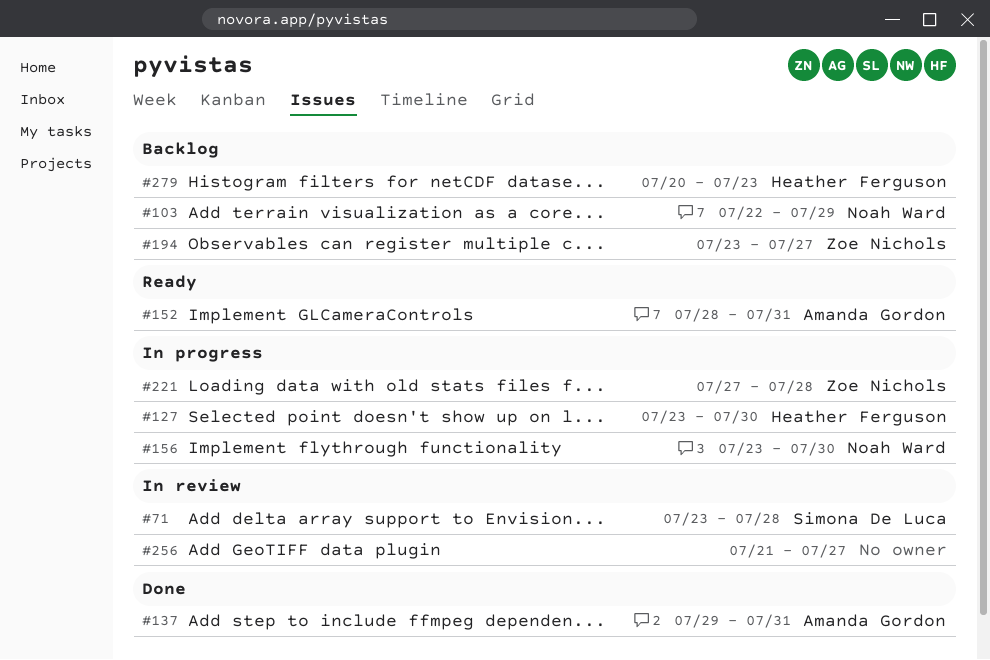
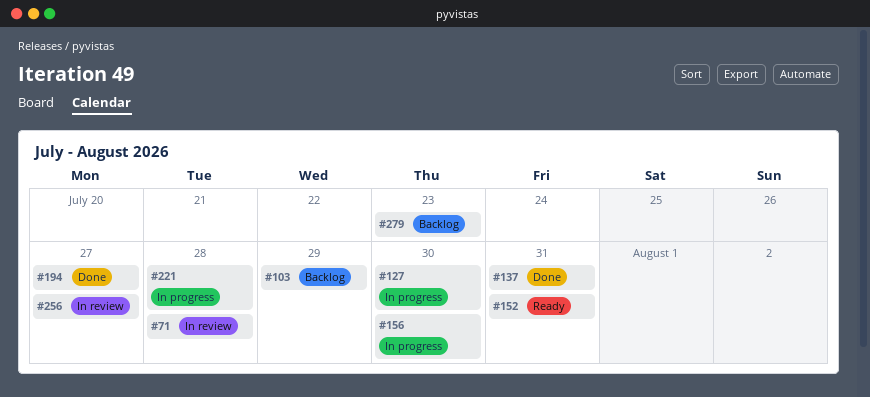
#194, status: Backlog -> Done

